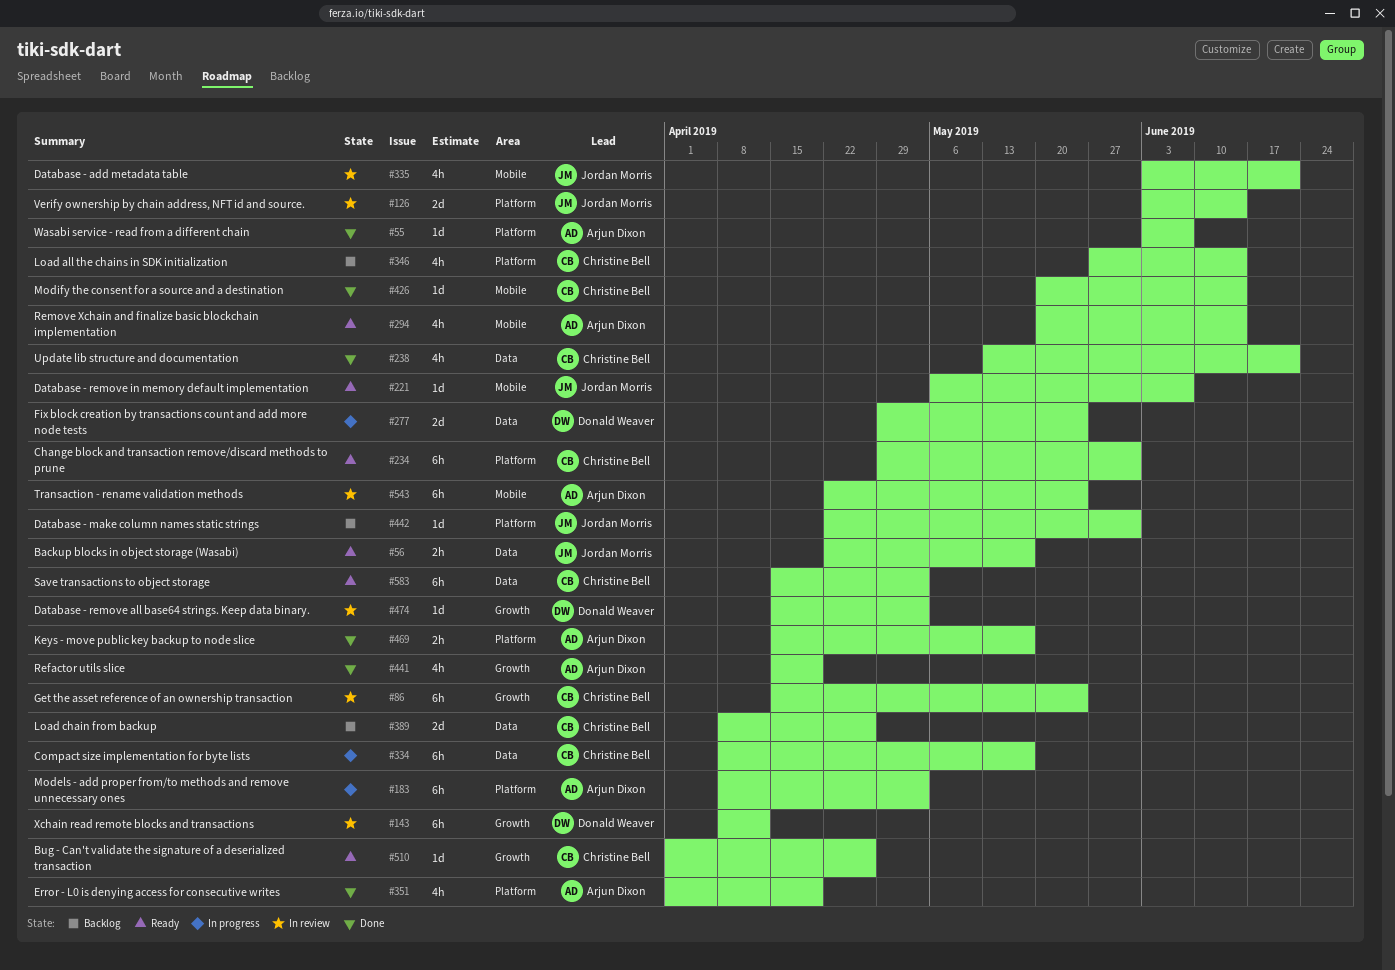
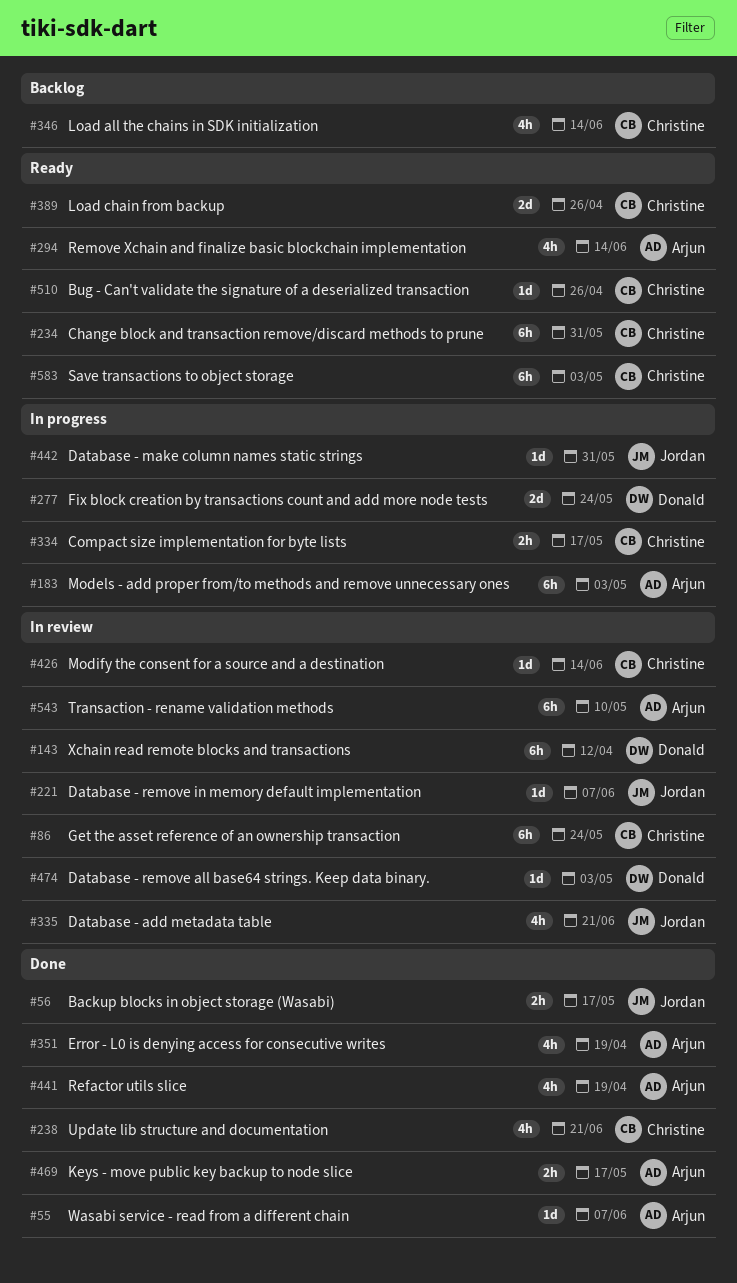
#56, status: Ready -> Done
#126: present -> none
#221, status: Ready -> In review
#334, estimate: 6h -> 2h
#389, status: Backlog -> Ready
#426, status: Done -> In review
#442, status: Backlog -> In progress
#543, due: May 24 -> May 10

